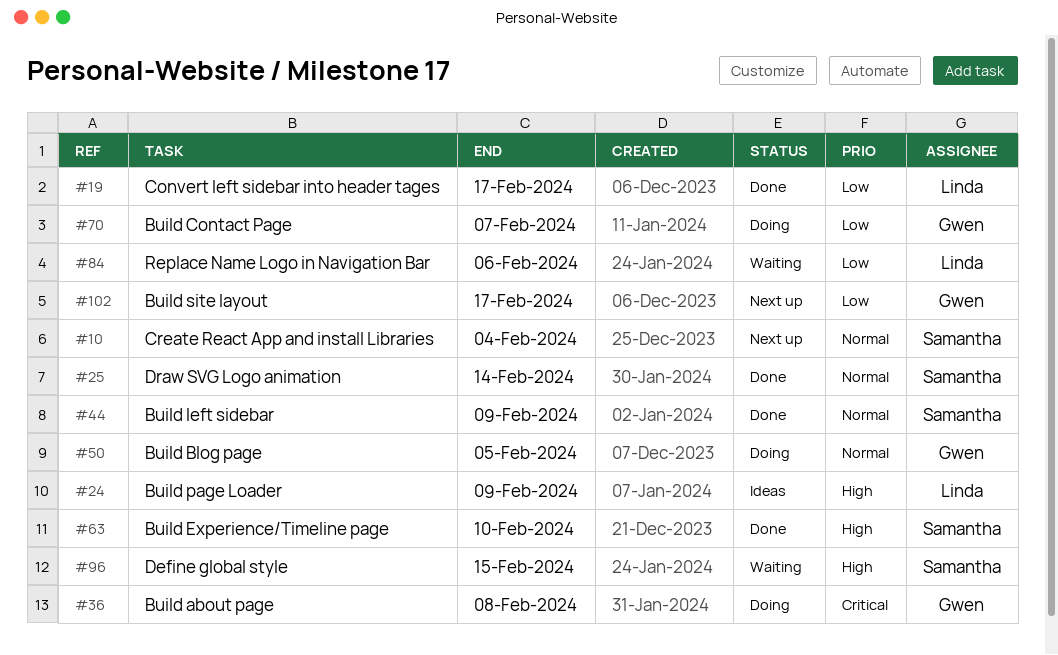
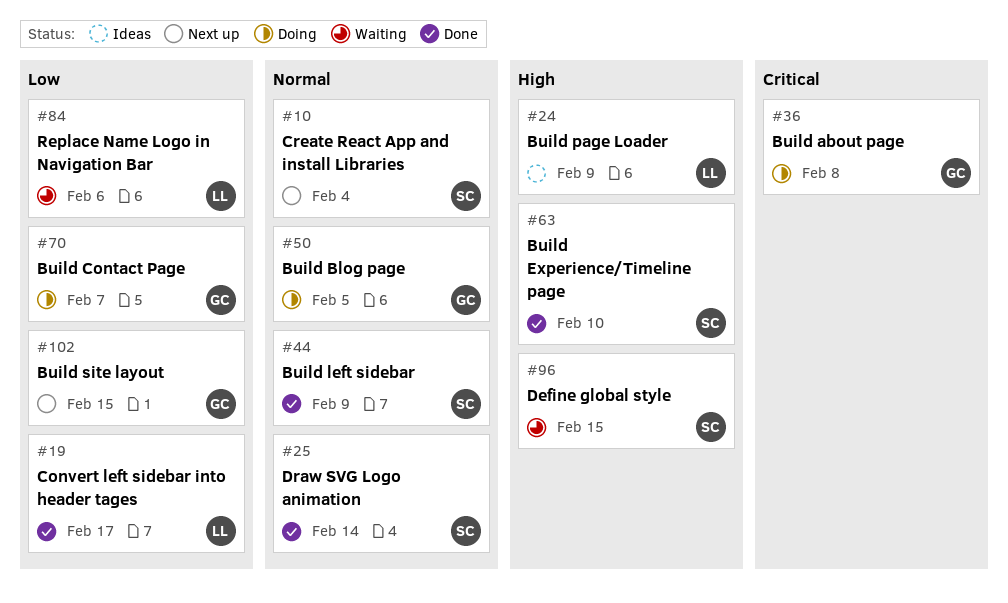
#102, due: Feb 17 -> Feb 15

